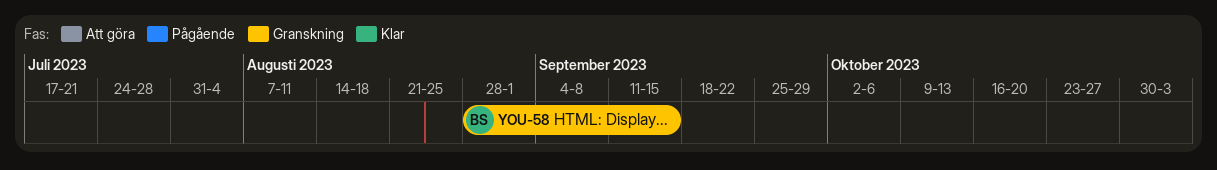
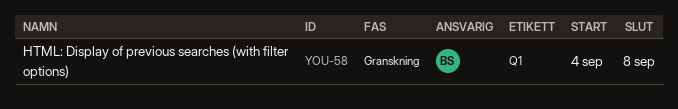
YOU-58, start: Aug 28 -> Sep 4
YOU-58, due: Sep 15 -> Sep 8

